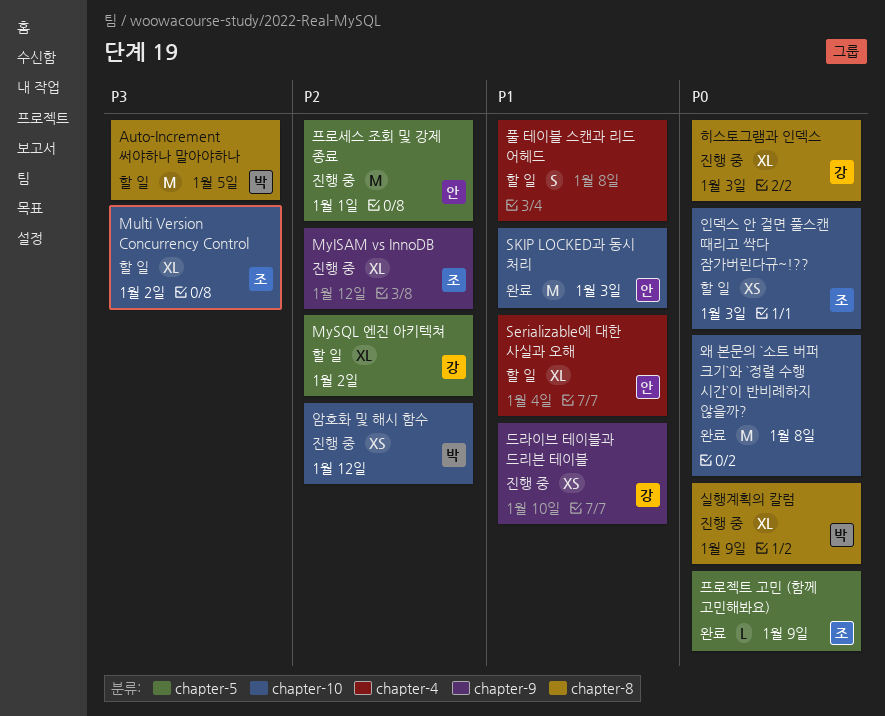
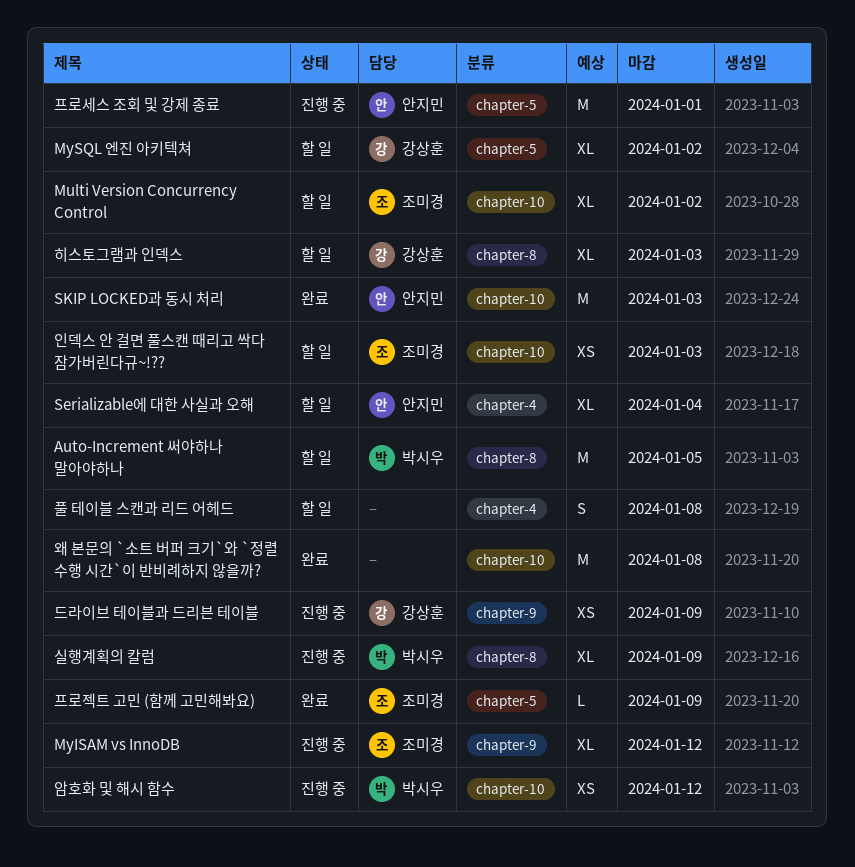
드라이브 테이블과 드리븐 테이블, due: Jan 10 -> Jan 9
히스토그램과 인덱스, status: 진행 중 -> 할 일

